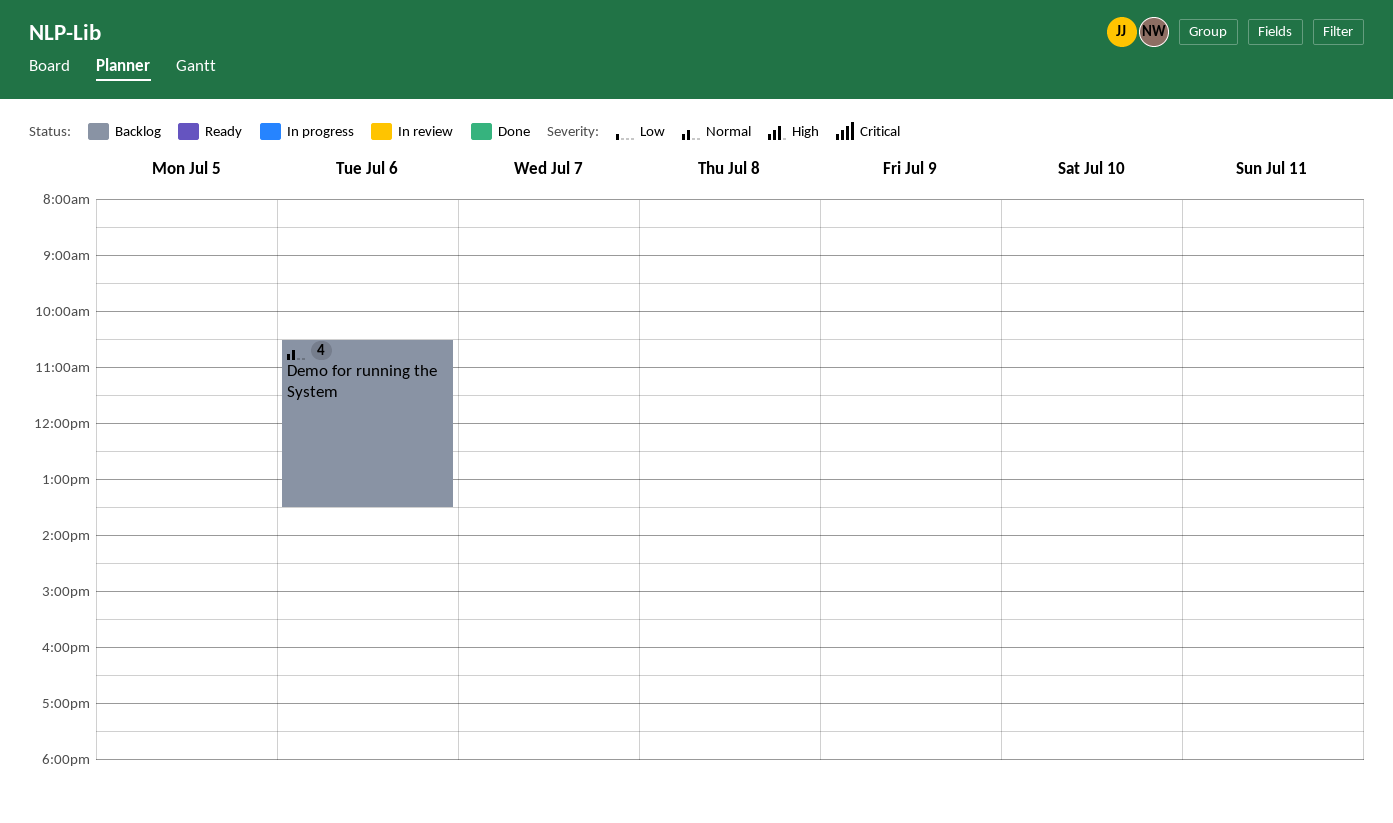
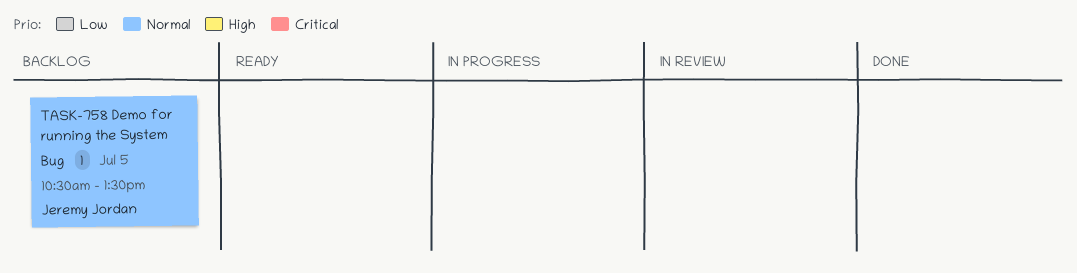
Demo for running the System, estimate: 4 -> 1
Demo for running the System, day: Jul 6 -> Jul 5

